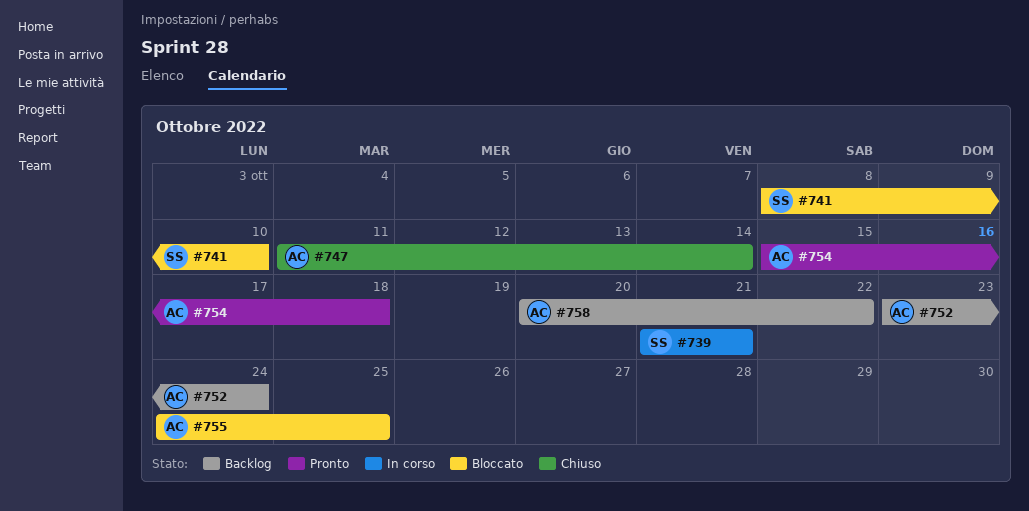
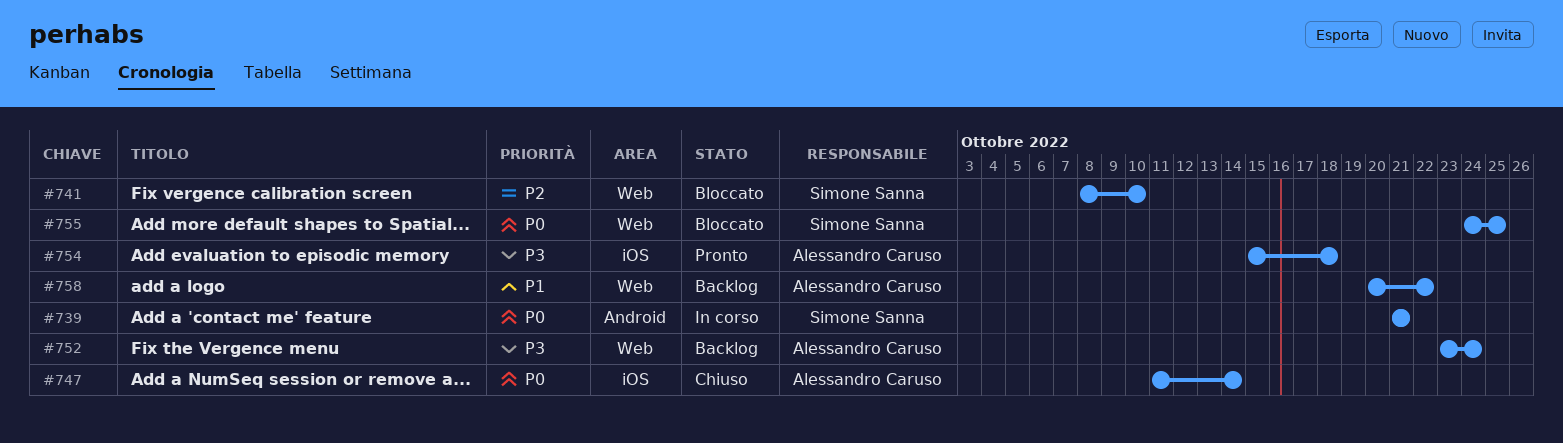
#755, owner: Alessandro Caruso -> Simone Sanna

